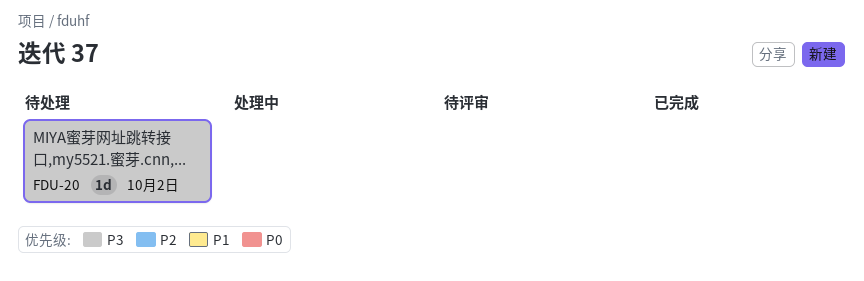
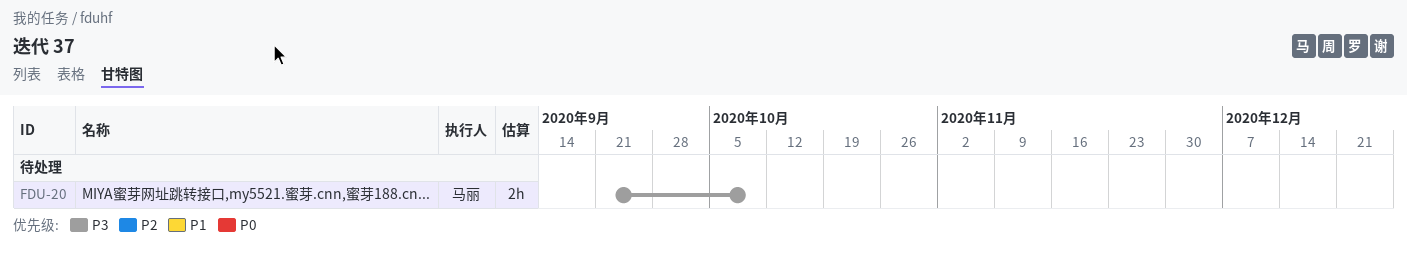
FDU-20, estimate: 1d -> 2h
FDU-20, due: Oct 2 -> Oct 9

